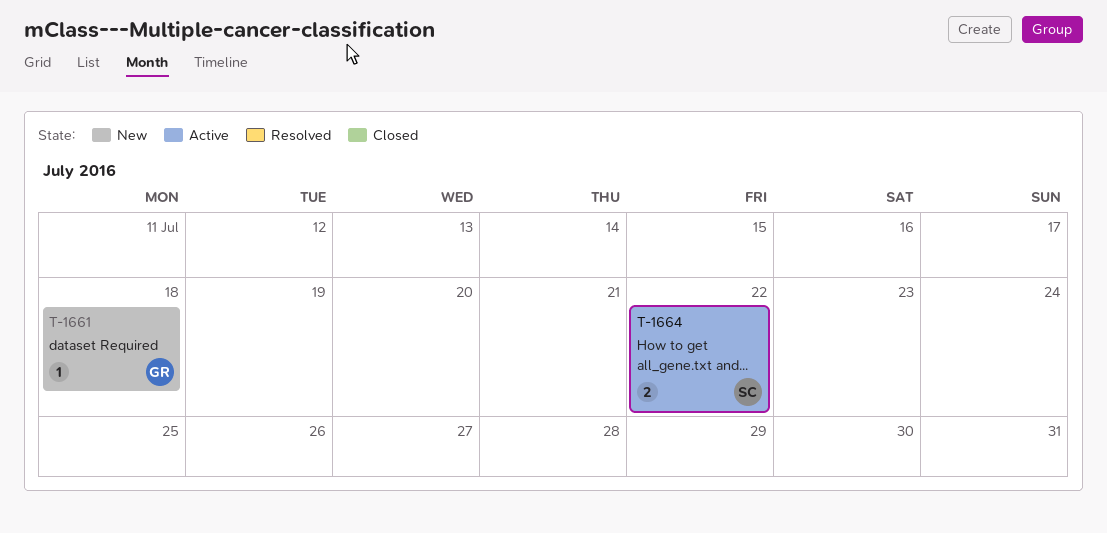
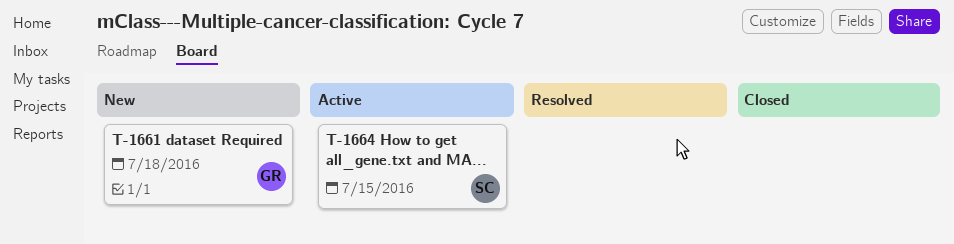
T-1664, due: Jul 22 -> Jul 15

